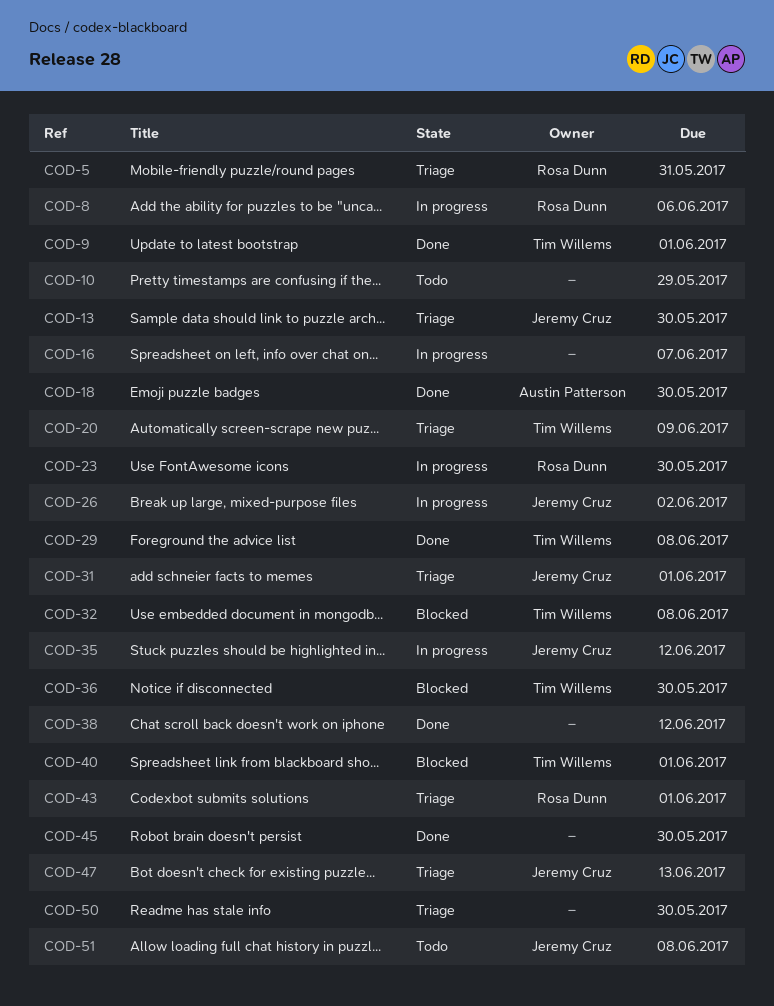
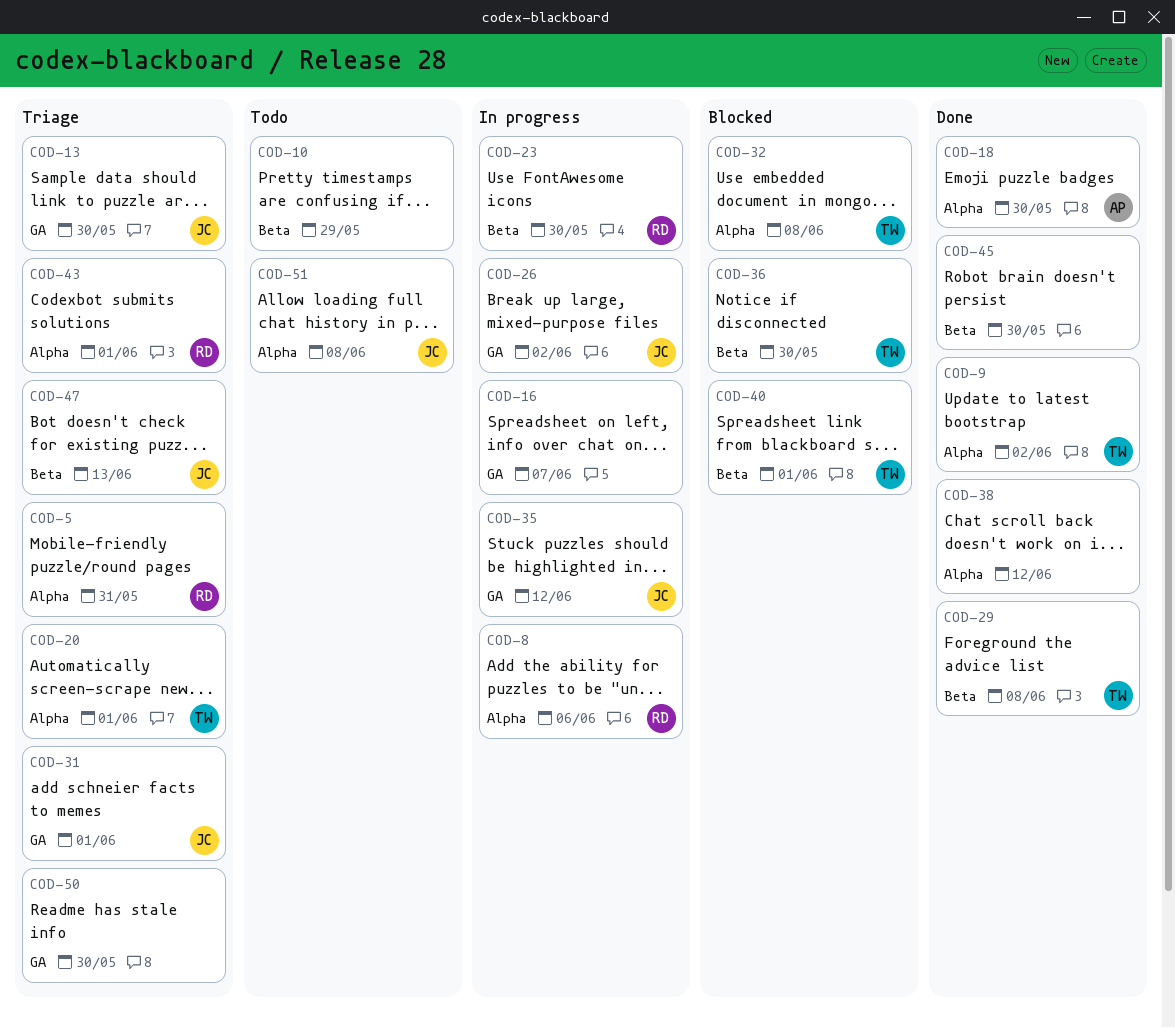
COD-9, due: Jun 1 -> Jun 2
COD-20, due: Jun 9 -> Jun 1

